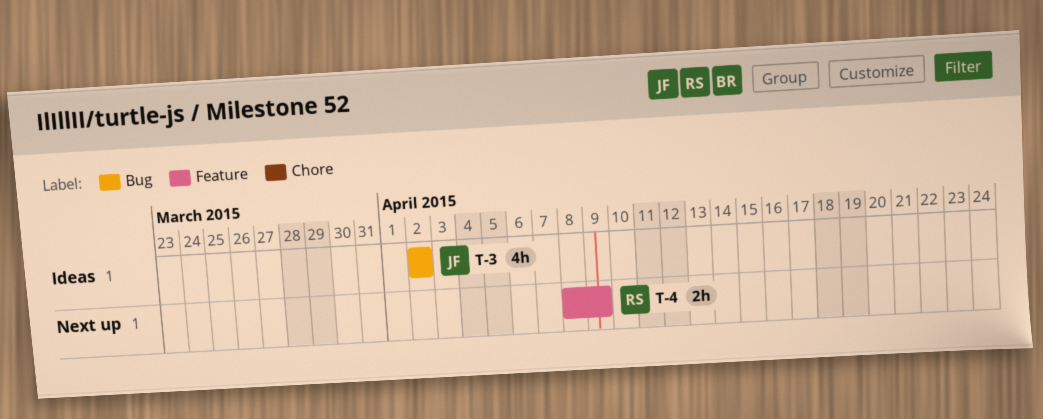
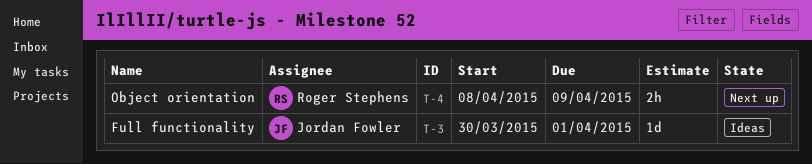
T-3, estimate: 4h -> 1d
T-3, start: Apr 2 -> Mar 30
T-3, due: Apr 2 -> Apr 1

